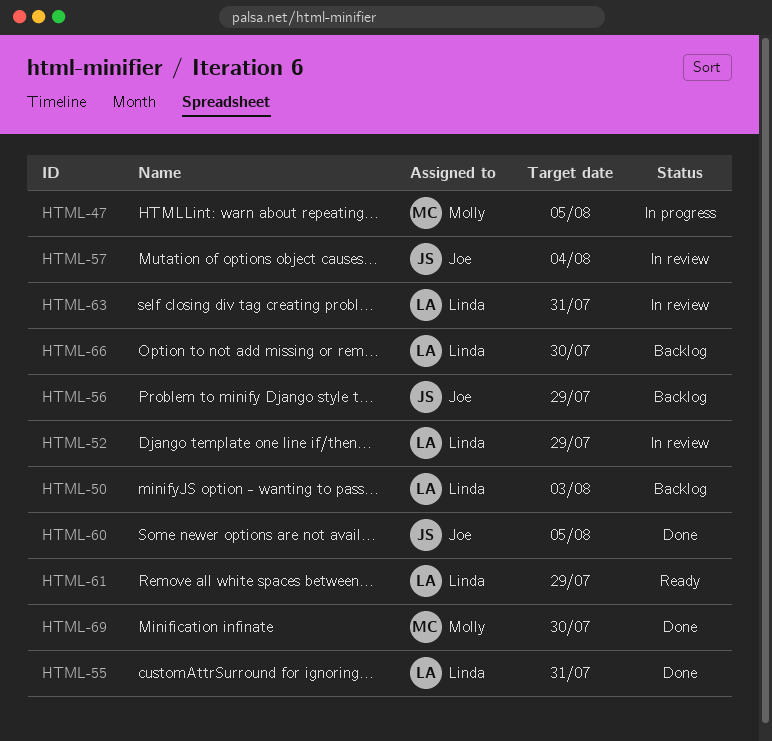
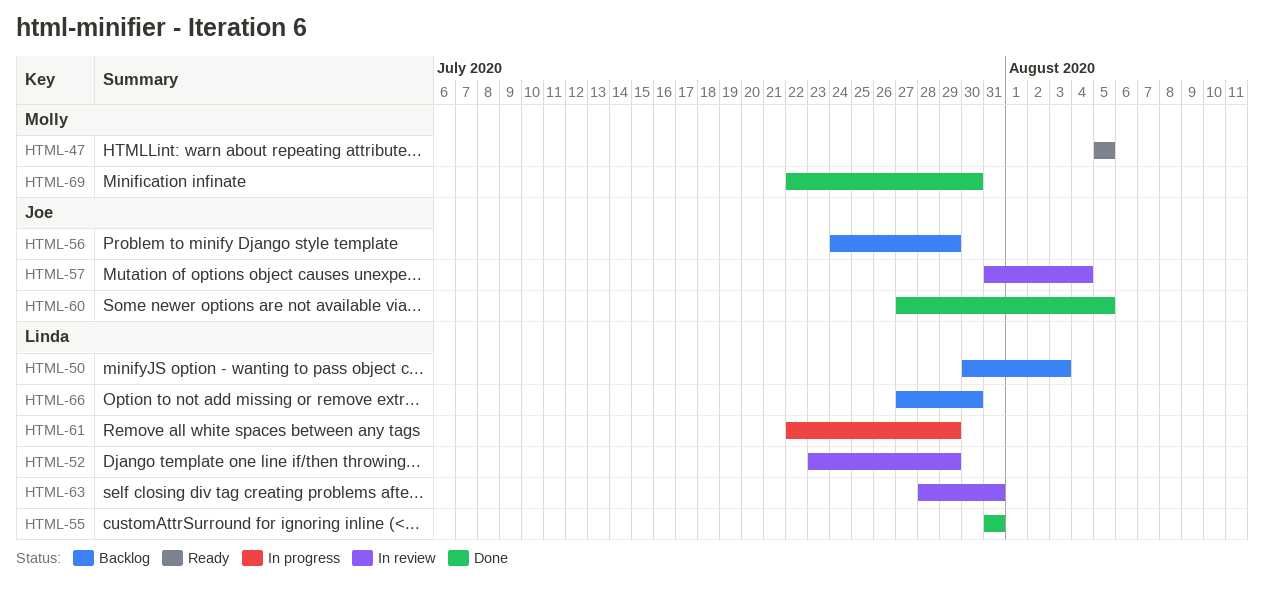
HTML-47, status: In progress -> Ready
HTML-61, status: Ready -> In progress

